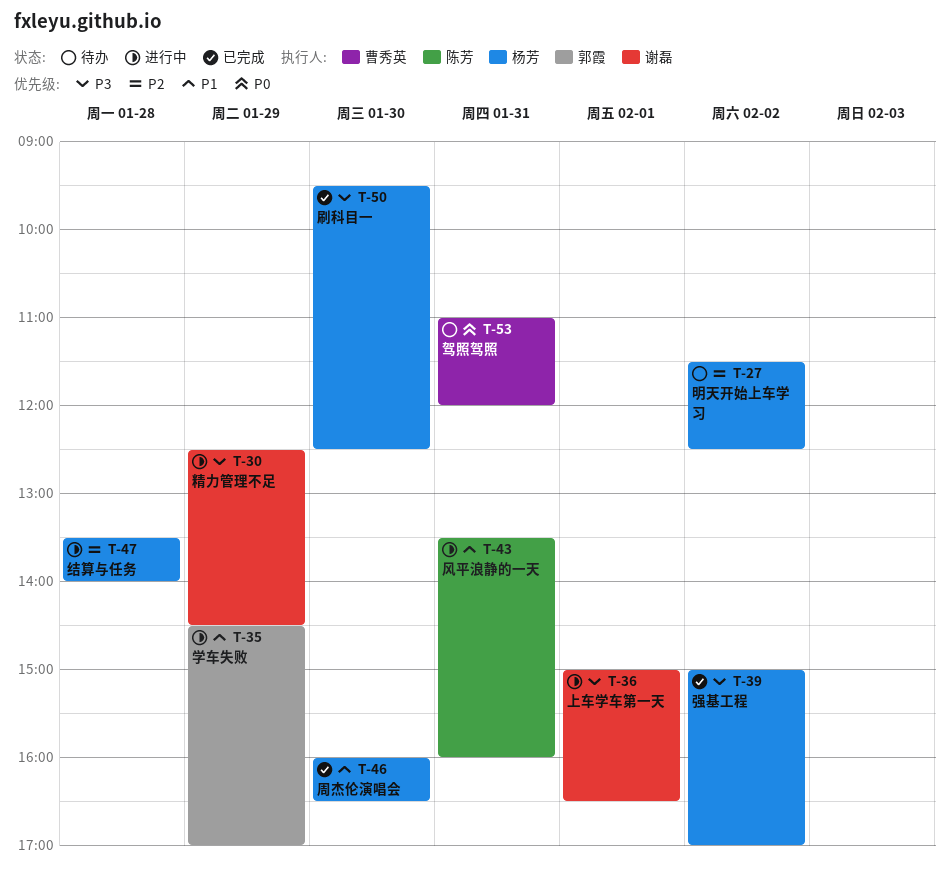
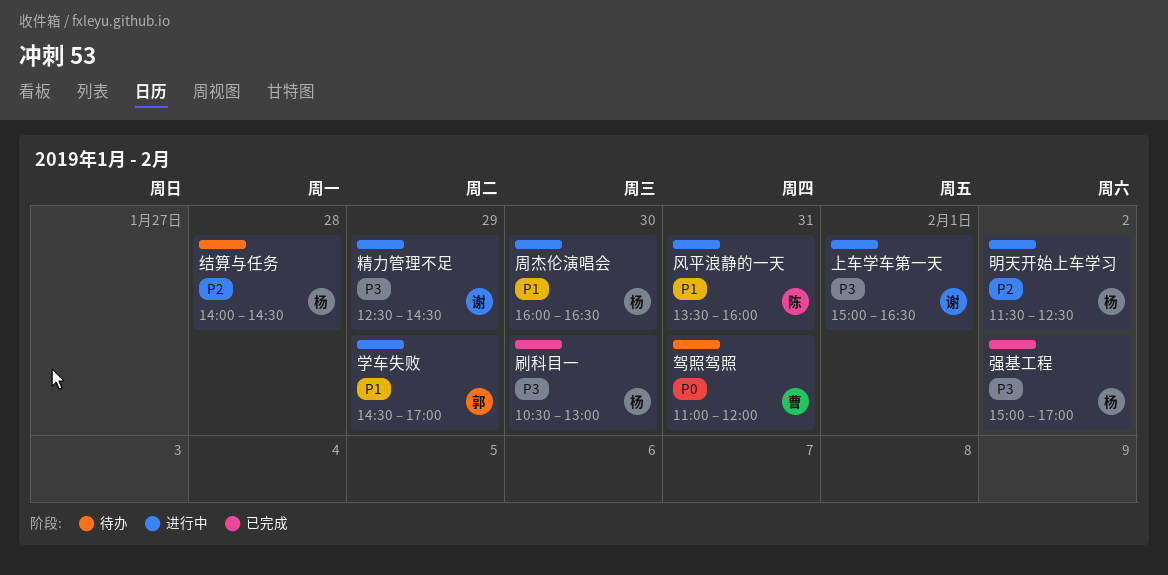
刷科目一, begins: 09:30 -> 10:30
刷科目一, ends: 12:30 -> 13:00
周杰伦演唱会, status: 已完成 -> 进行中
明天开始上车学习, status: 待办 -> 进行中
结算与任务, status: 进行中 -> 待办
结算与任务, begins: 13:30 -> 14:00
结算与任务, ends: 14:00 -> 14:30

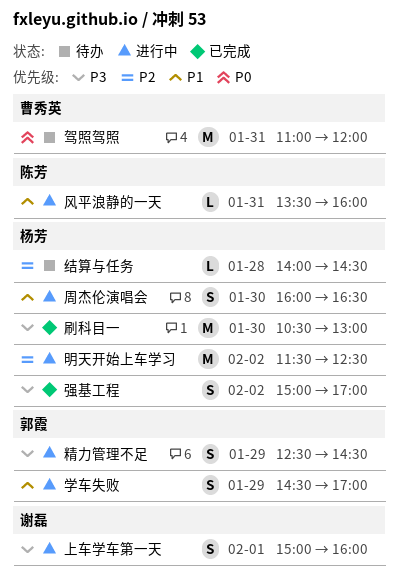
上车学车第一天, ends: 16:30 -> 16:00
精力管理不足, owner: 谢磊 -> 郭霞

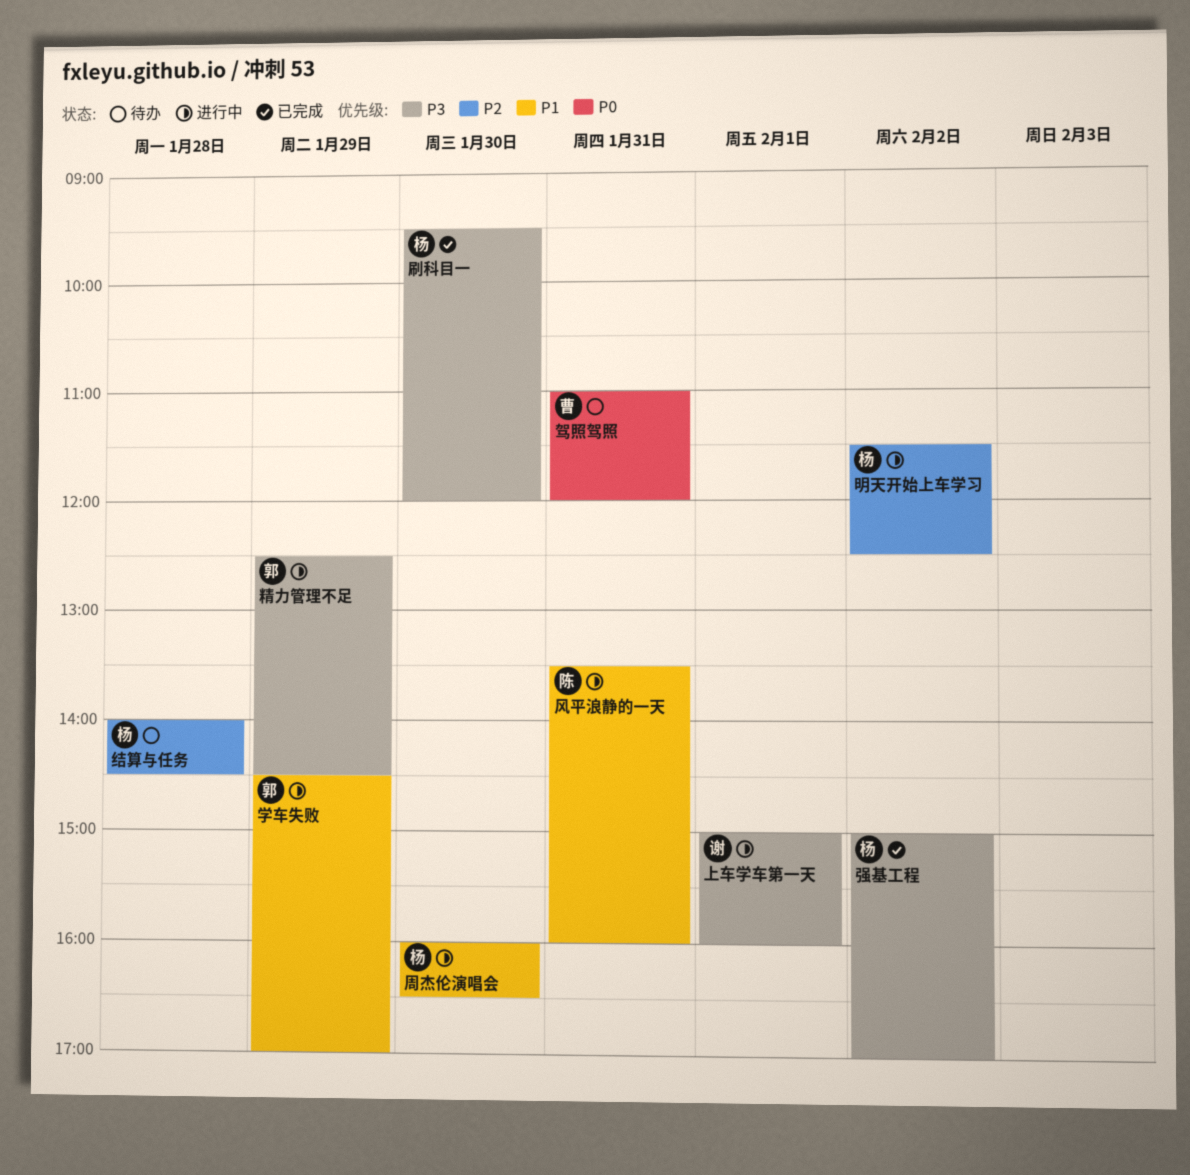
刷科目一, begins: 10:30 -> 09:30
刷科目一, ends: 13:00 -> 12:00

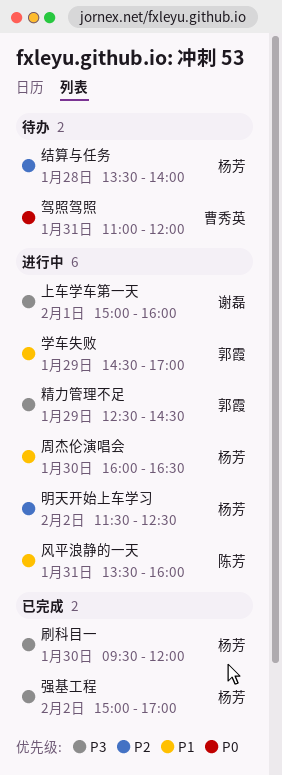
结算与任务, begins: 14:00 -> 13:30
结算与任务, ends: 14:30 -> 14:00

